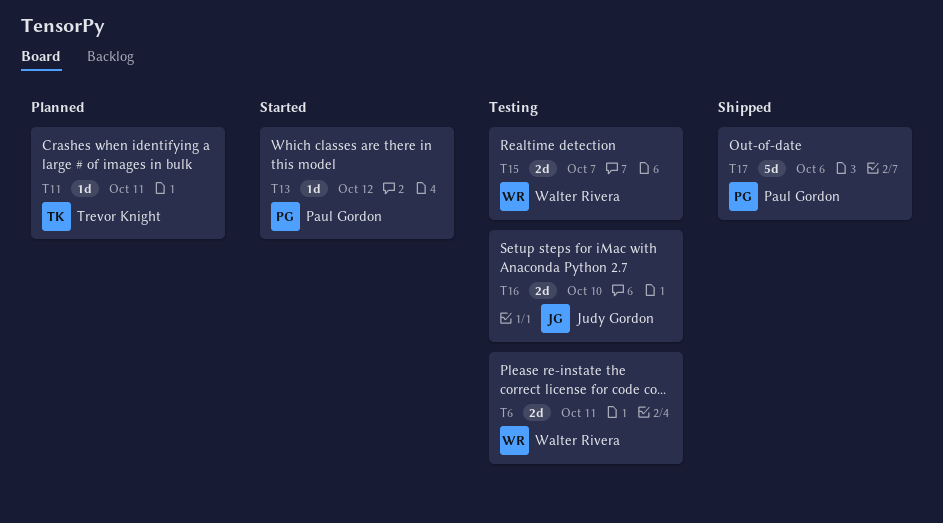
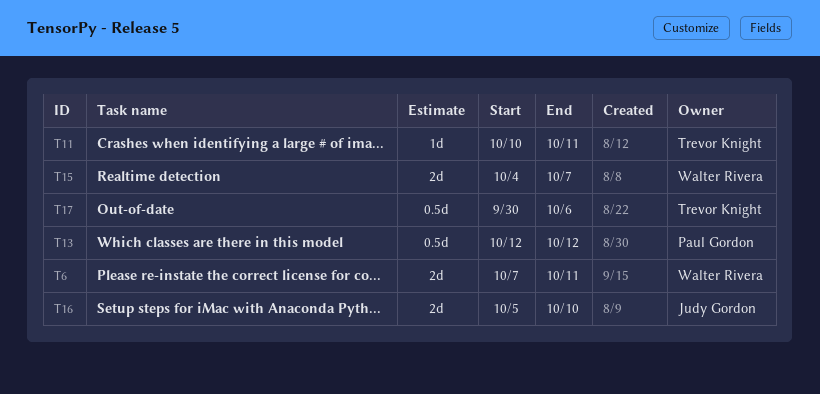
T13, estimate: 1d -> 0.5d
T17, owner: Paul Gordon -> Trevor Knight
T17, estimate: 5d -> 0.5d

